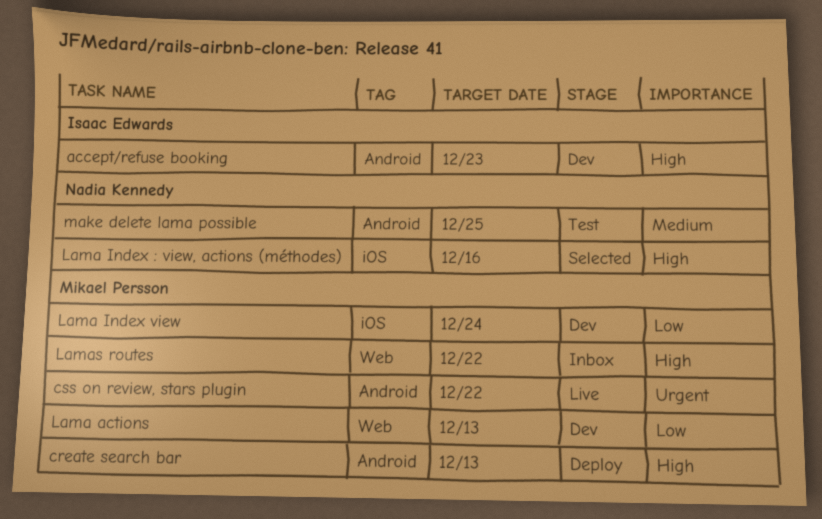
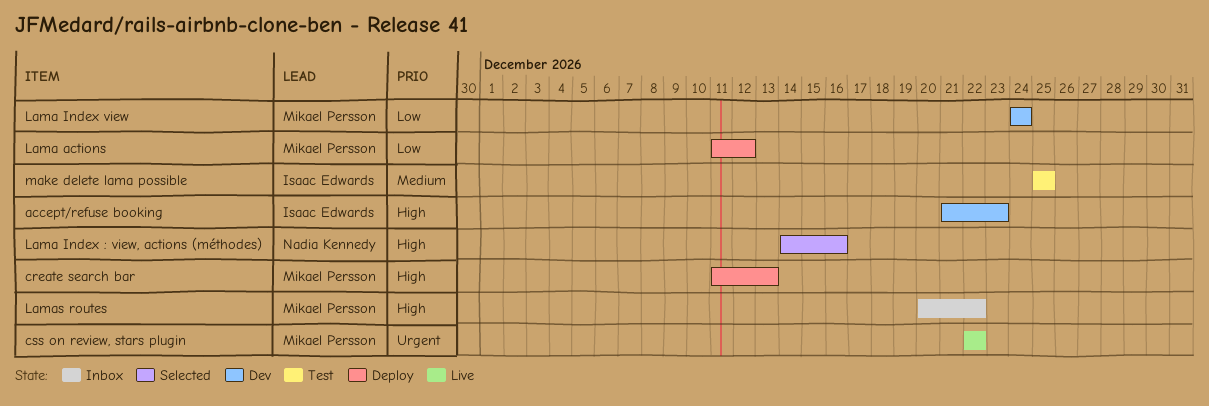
Lama actions, status: Dev -> Deploy
Lama actions, due: Dec 13 -> Dec 12
make delete lama possible, owner: Nadia Kennedy -> Isaac Edwards

